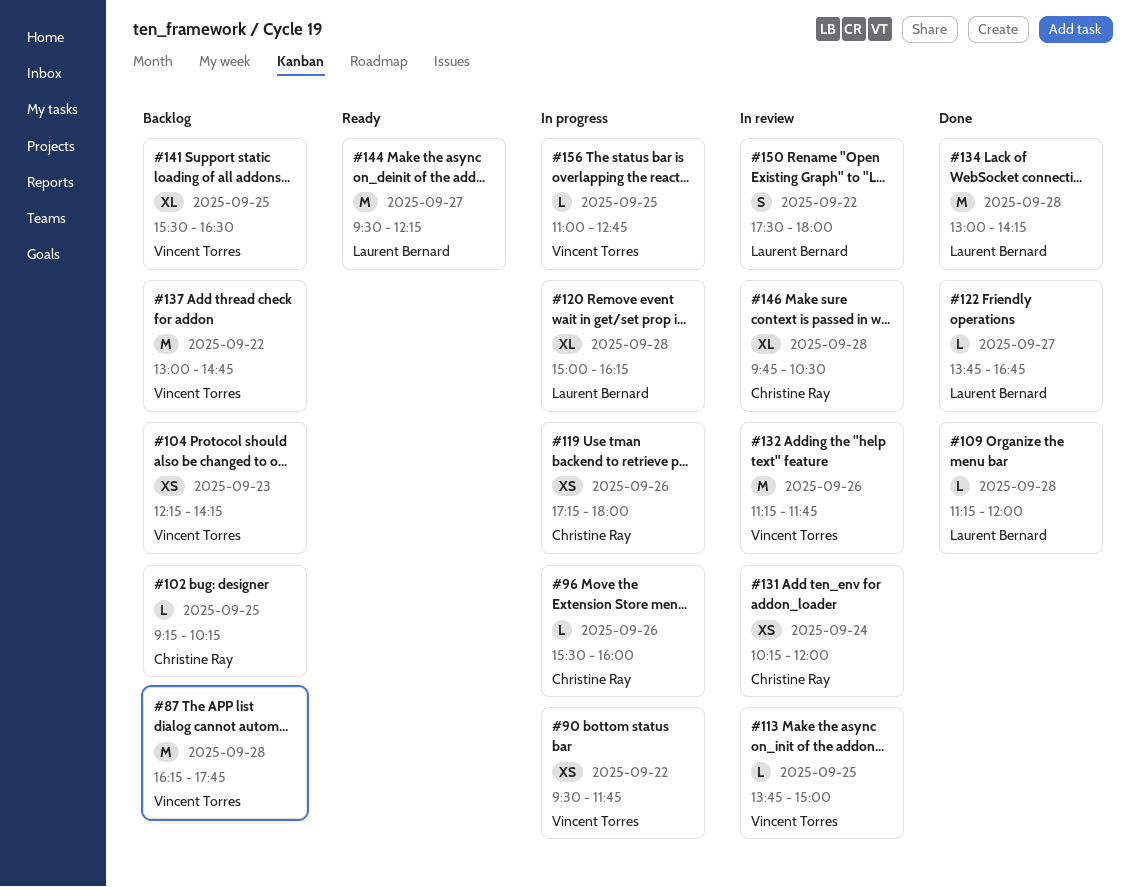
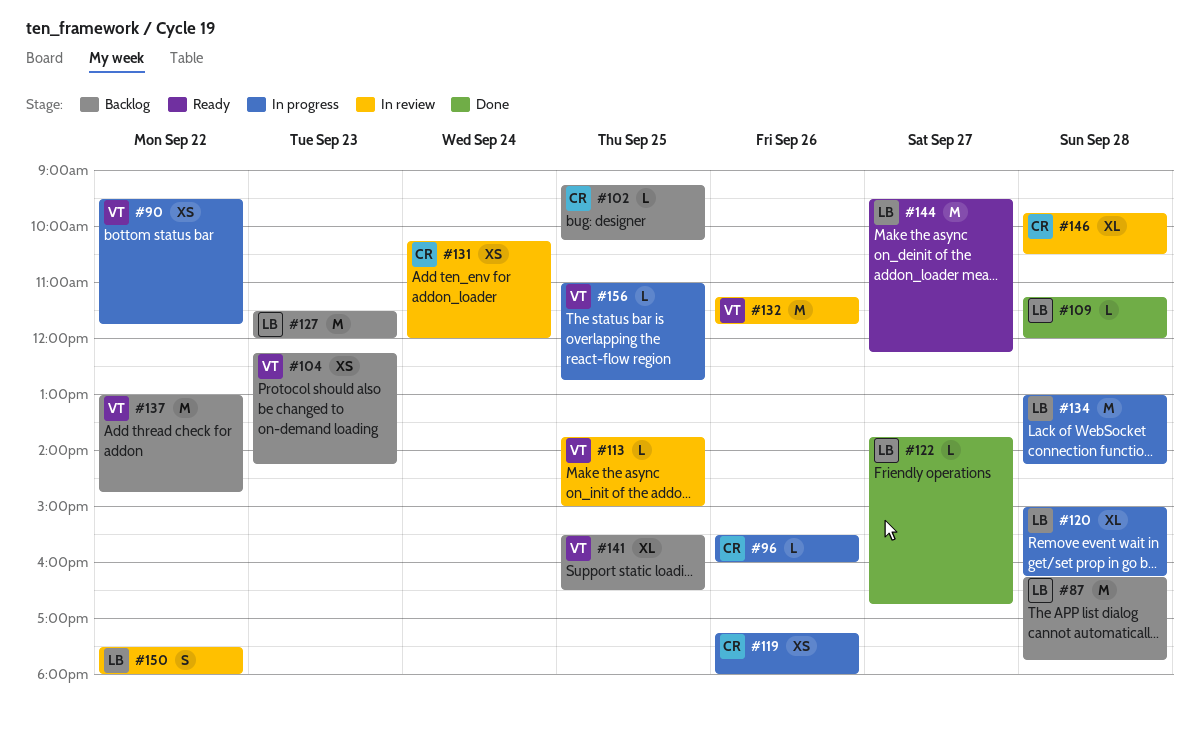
#87, owner: Vincent Torres -> Laurent Bernard
#127: none -> present
#134, status: Done -> In progress

